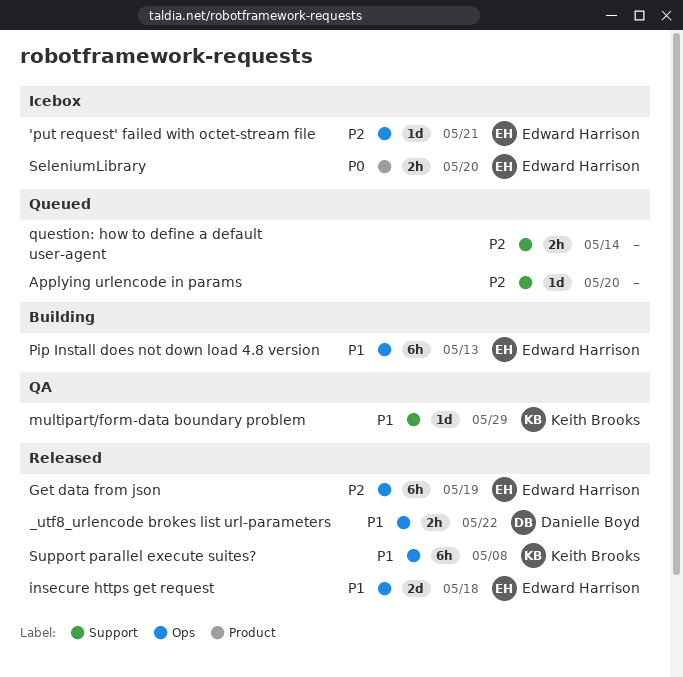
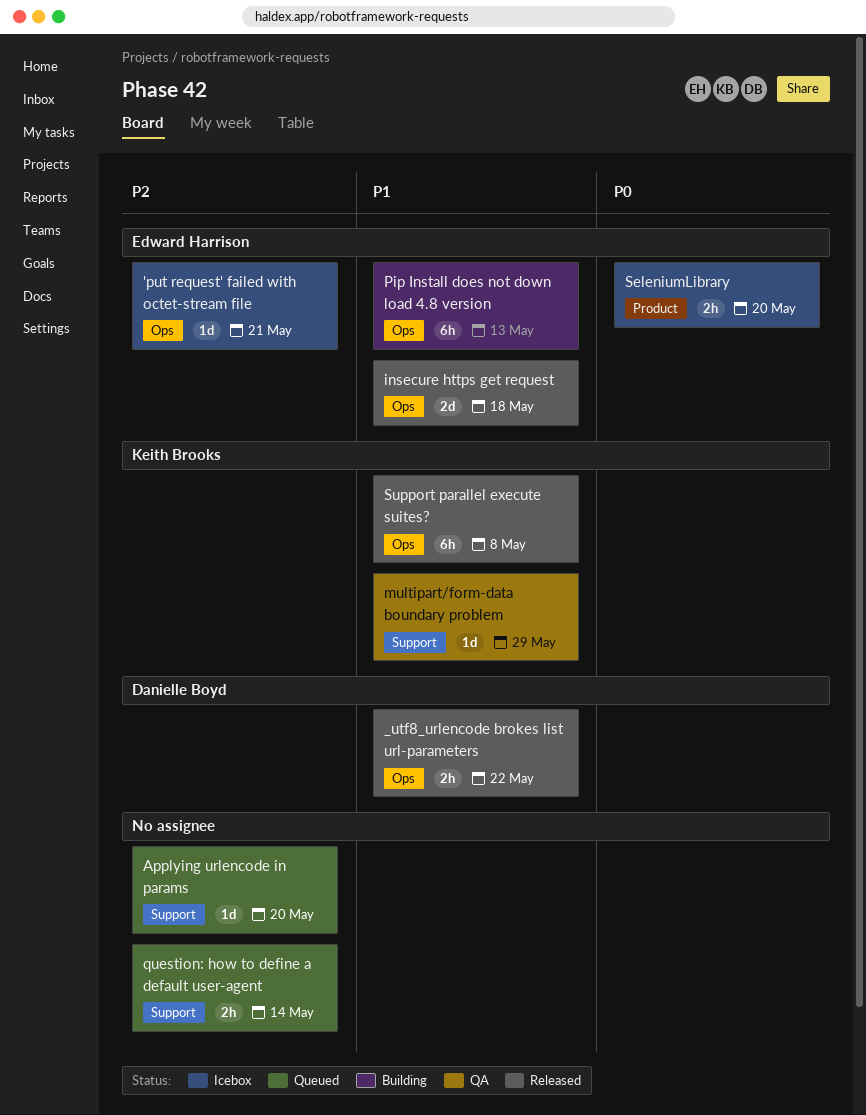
Get data from json: present -> none

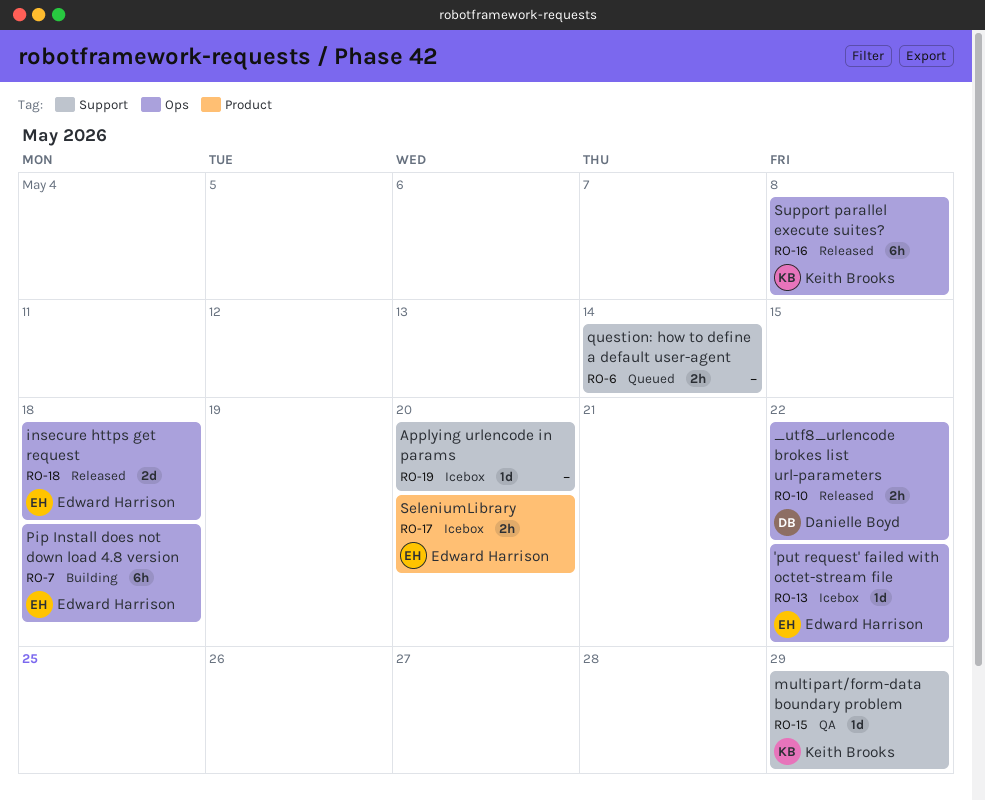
'put request' failed with octet-stream file, due: May 21 -> May 22
Applying urlencode in params, status: Queued -> Icebox
Pip Install does not down load 4.8 version, due: May 13 -> May 18

